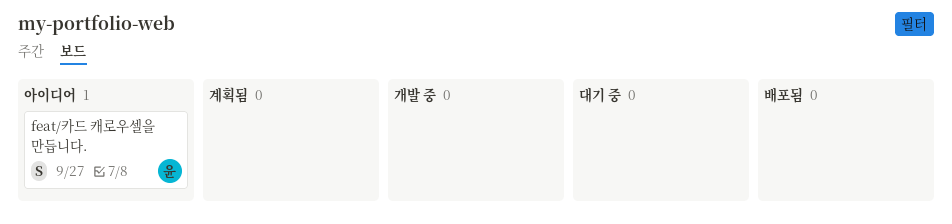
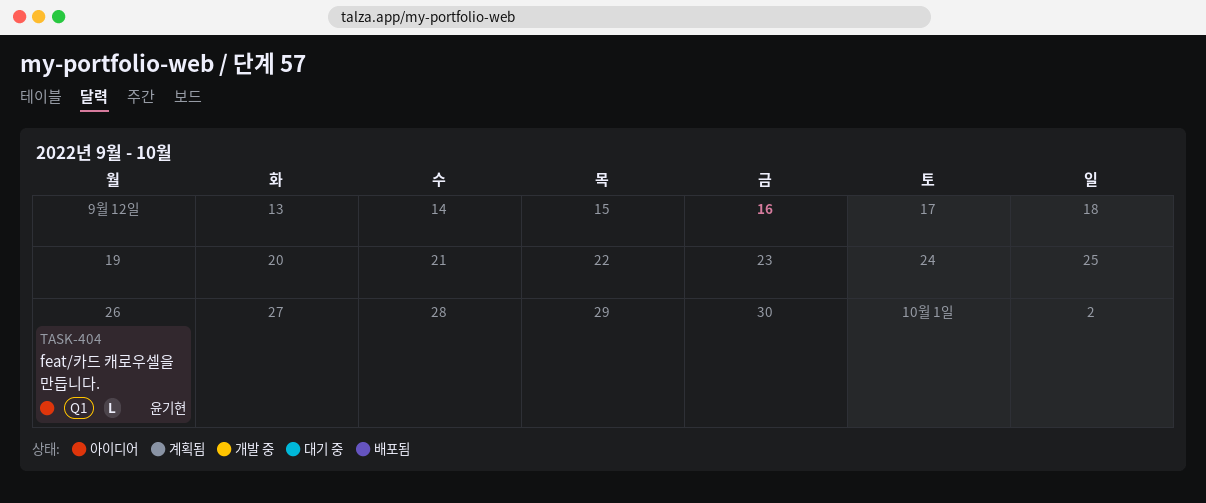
feat/카드 캐로우셀을 만듭니다., estimate: S -> L
feat/카드 캐로우셀을 만듭니다., due: Sep 27 -> Sep 26

